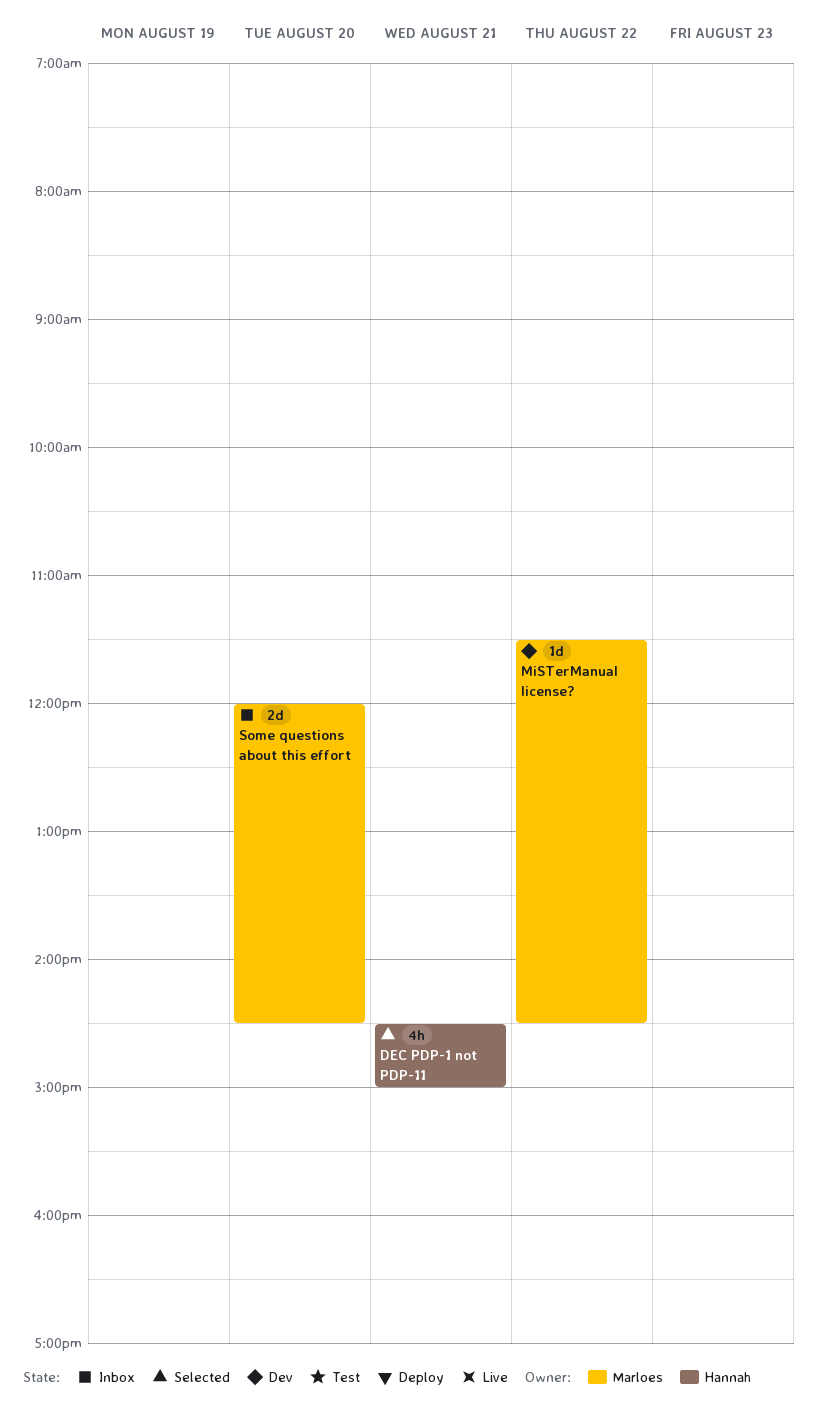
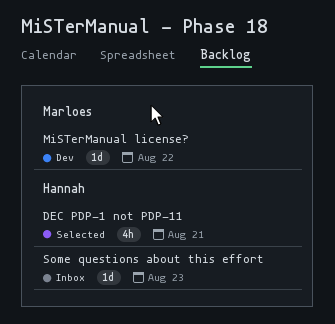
Some questions about this effort, owner: Marloes -> Hannah
Some questions about this effort, estimate: 2d -> 1d
Some questions about this effort, day: Aug 20 -> Aug 23

